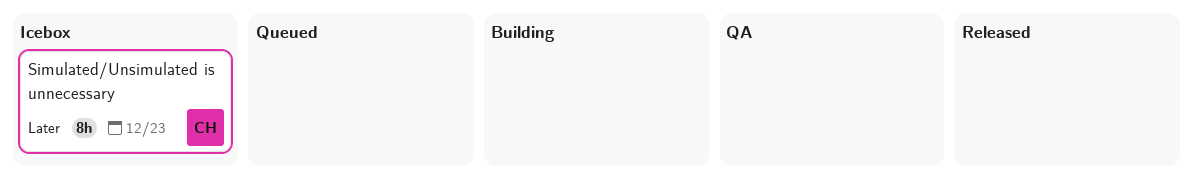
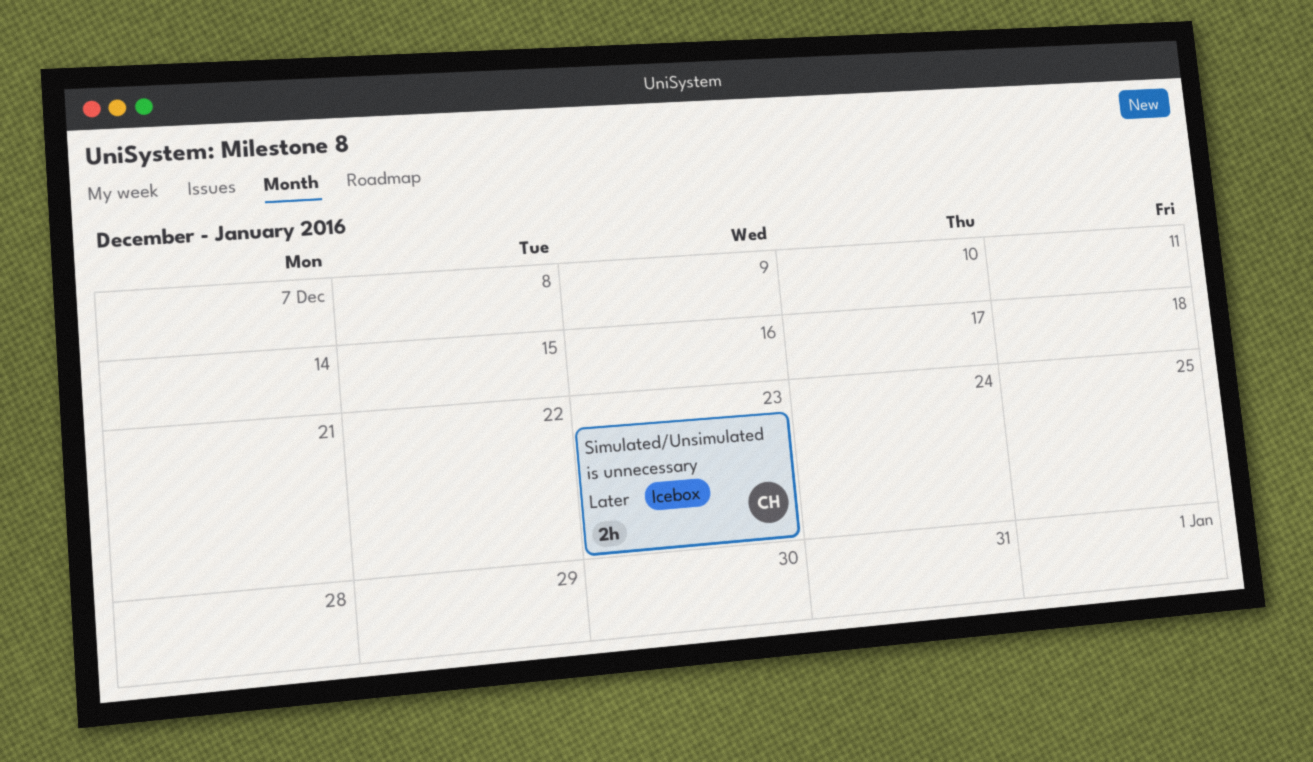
Simulated/Unsimulated is unnecessary, estimate: 8h -> 2h

